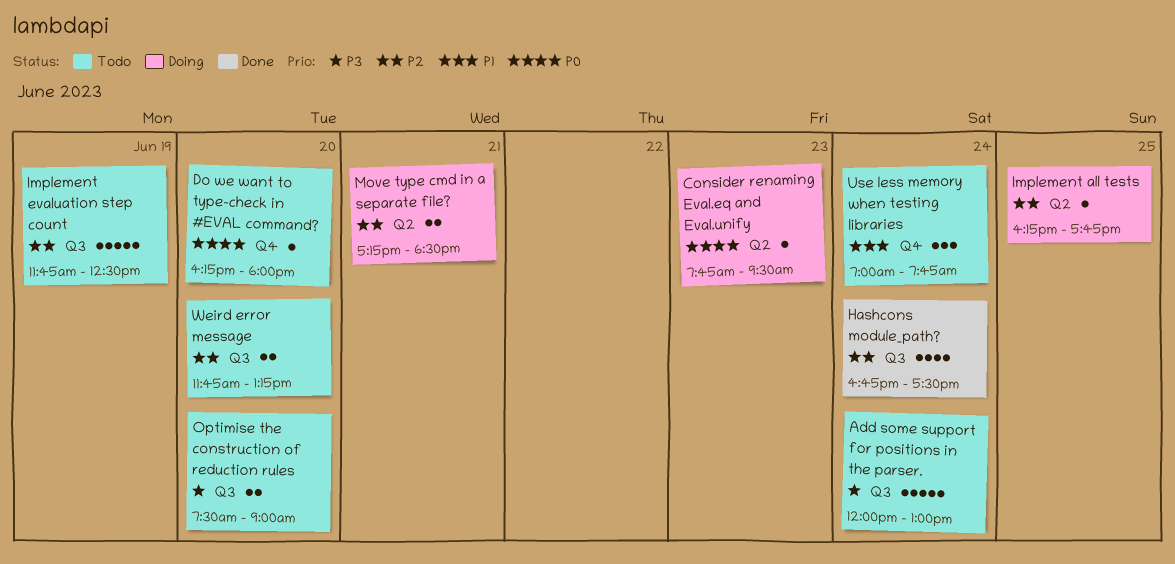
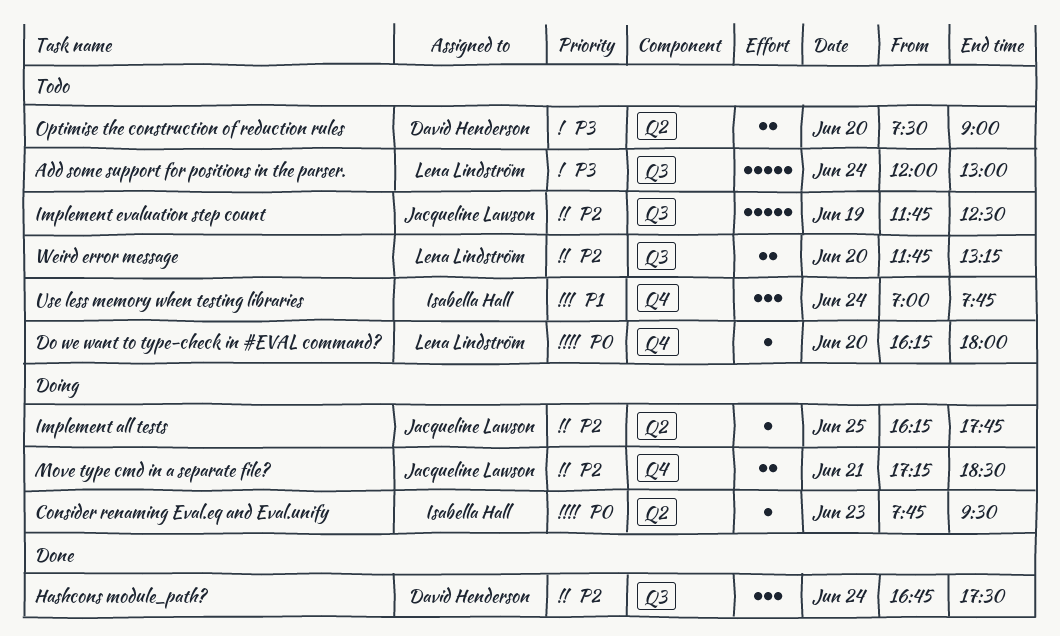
Hashcons module_path?, estimate: 4 -> 3
Move type cmd in a separate file?, label: Q2 -> Q4
Optimise the construction of reduction rules, label: Q3 -> Q2

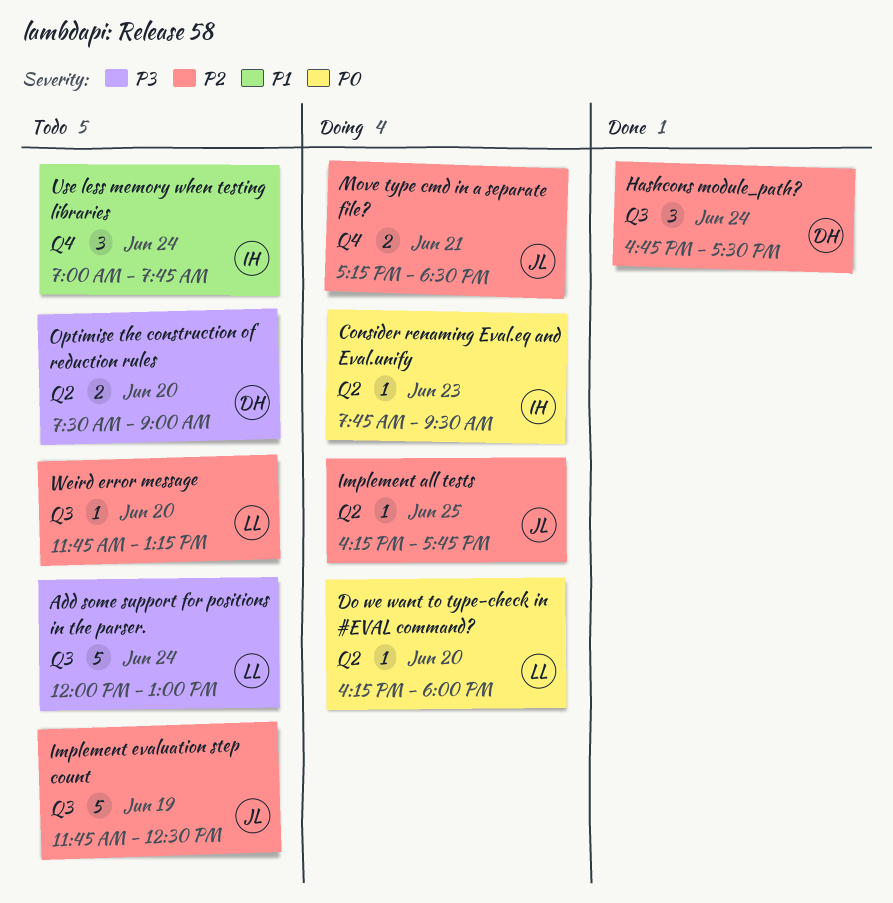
Do we want to type-check in #EVAL command?, status: Todo -> Doing
Do we want to type-check in #EVAL command?, label: Q4 -> Q2
Weird error message, estimate: 2 -> 1

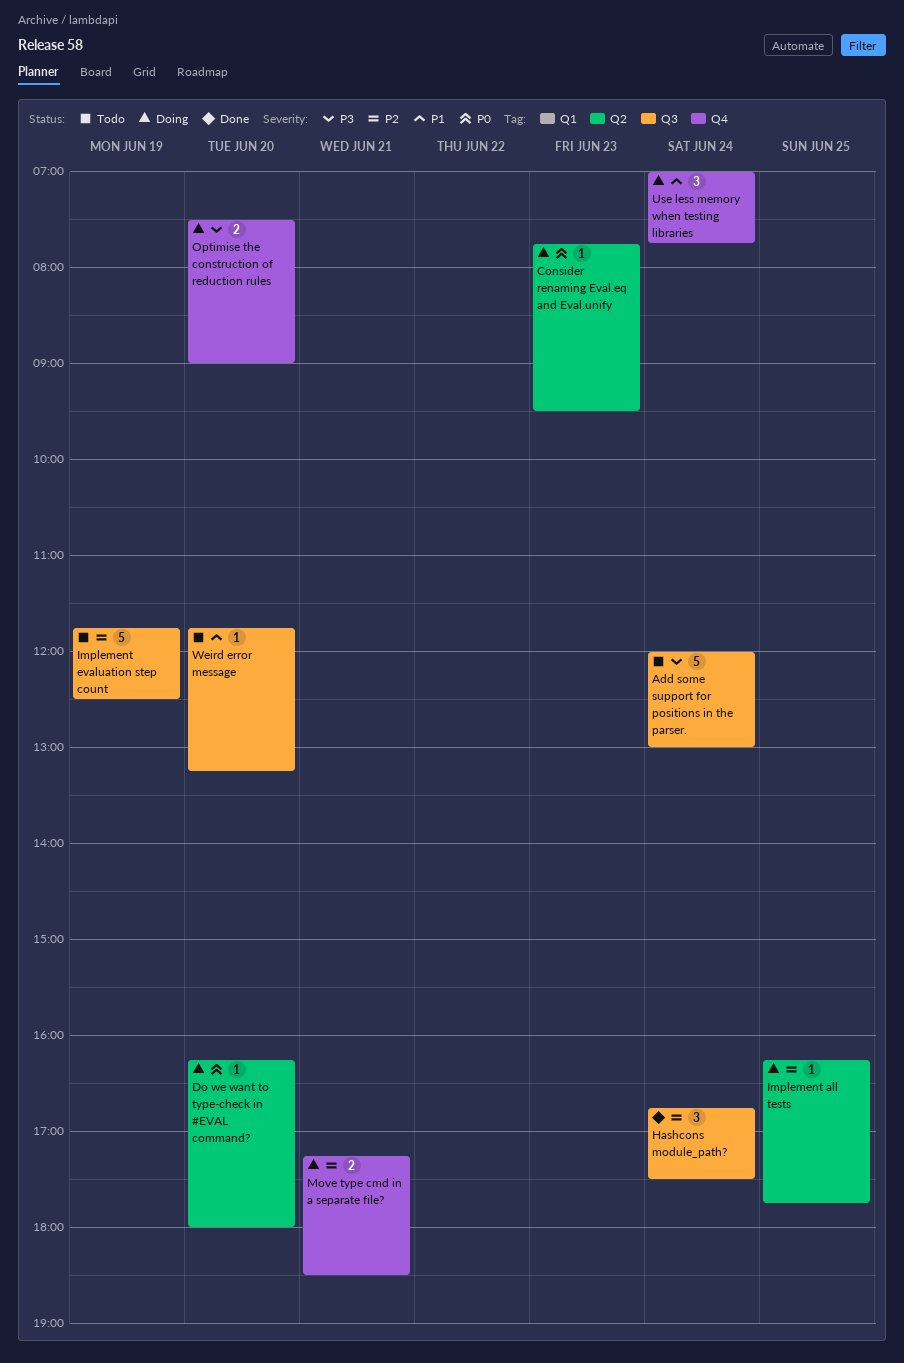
Optimise the construction of reduction rules, status: Todo -> Doing
Optimise the construction of reduction rules, label: Q2 -> Q4
Use less memory when testing libraries, status: Todo -> Doing
Weird error message, priority: P2 -> P1

